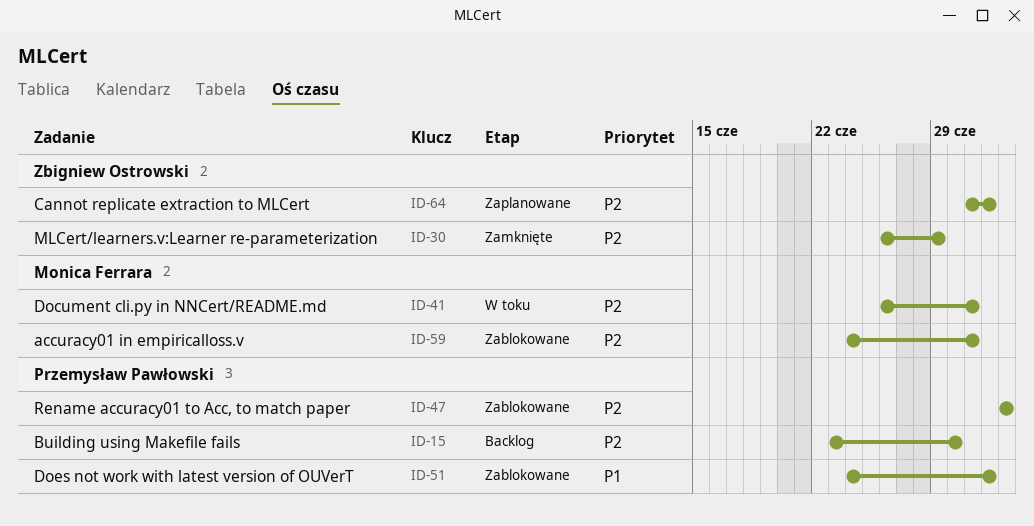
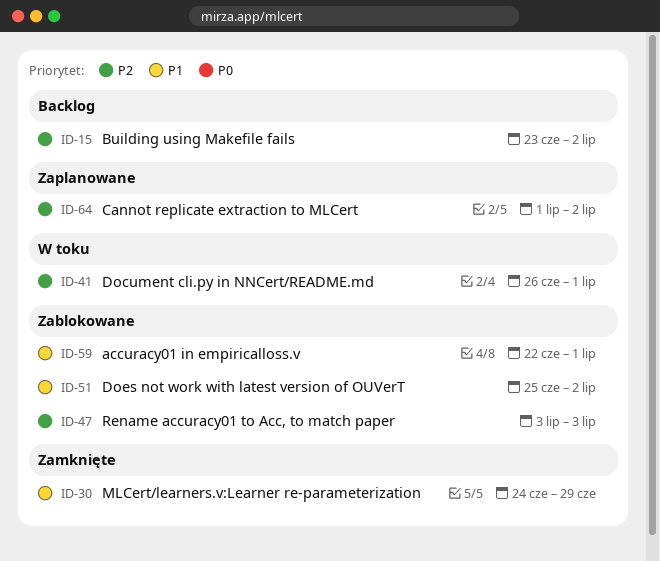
ID-15, due: Jun 30 -> Jul 2
ID-30, priority: P2 -> P1
ID-30, start: Jun 26 -> Jun 24
ID-51, start: Jun 24 -> Jun 25
ID-59, priority: P2 -> P1
ID-59, start: Jun 24 -> Jun 22

